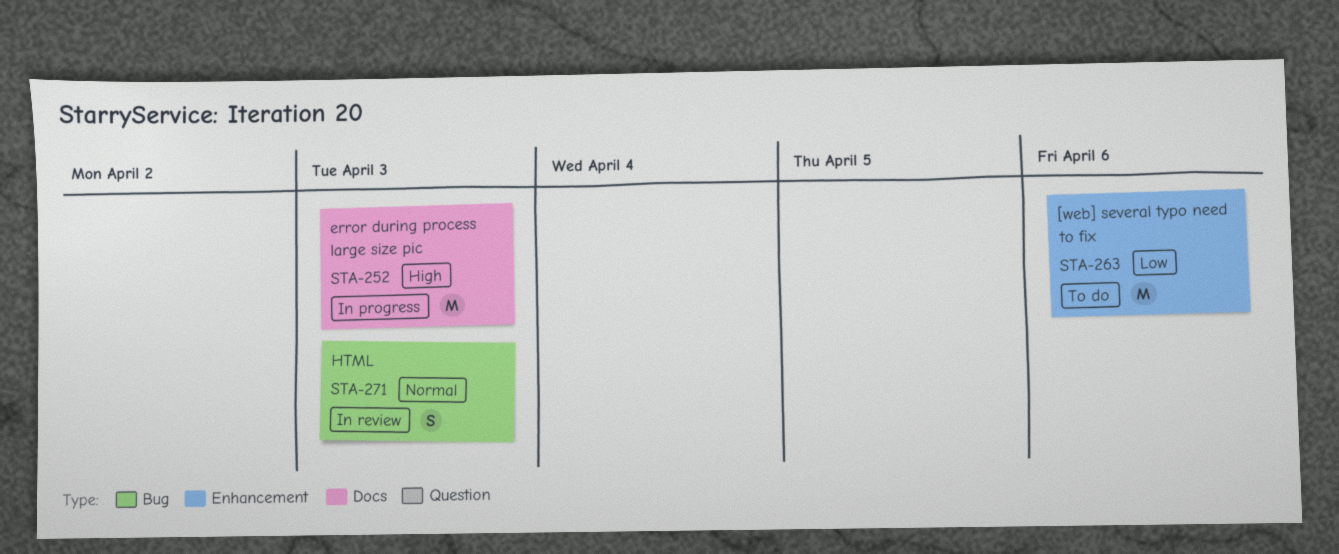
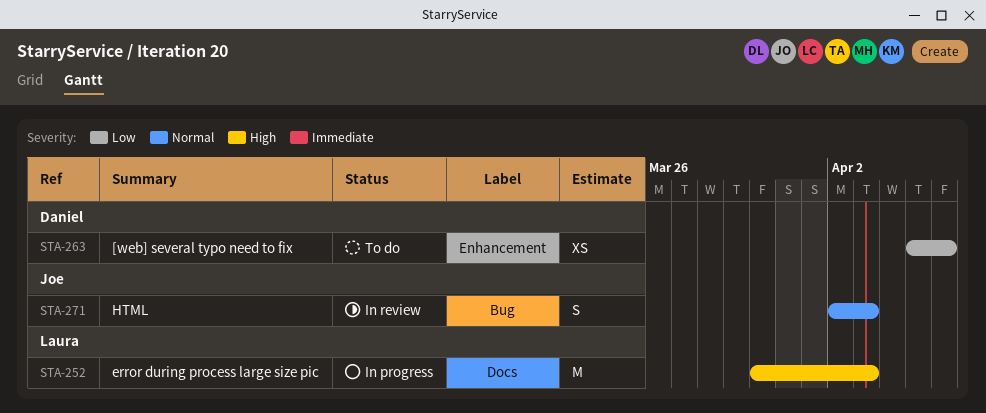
STA-263, estimate: M -> XS

